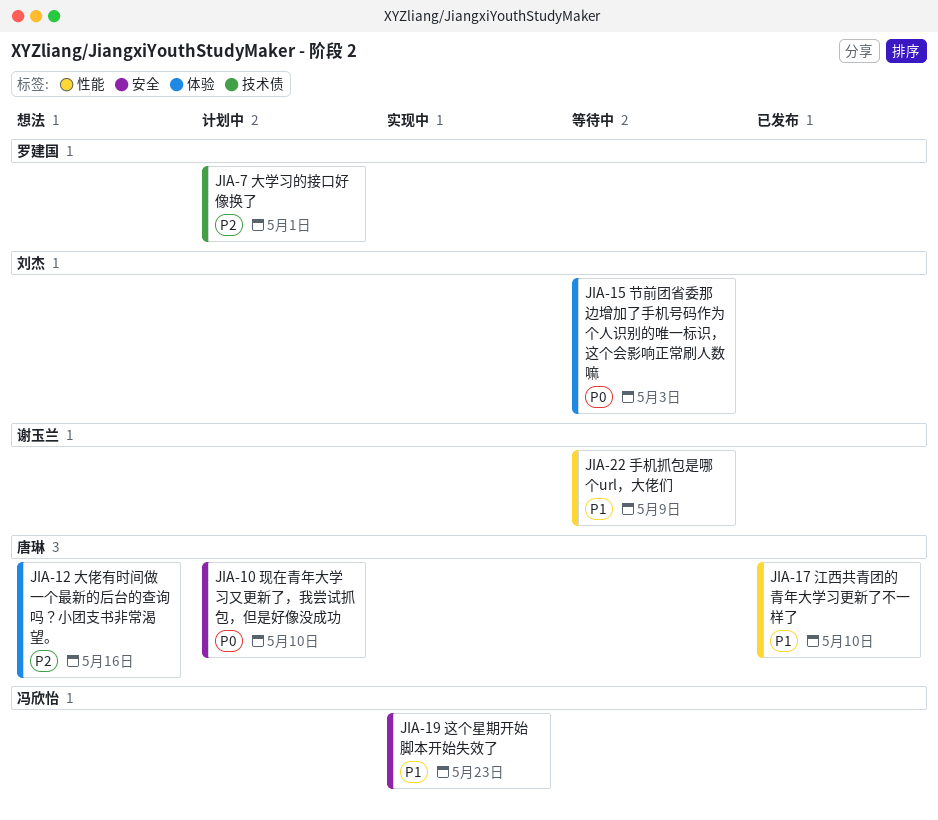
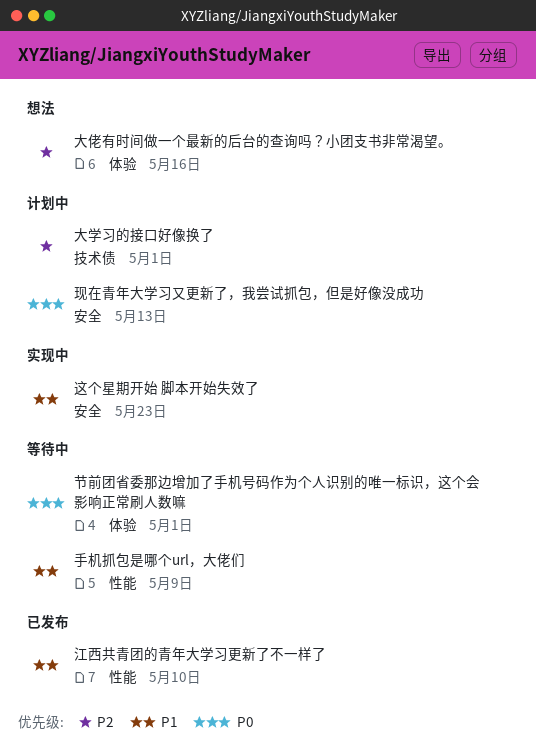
现在青年大学习又更新了，我尝试抓包，但是好像没成功, due: May 10 -> May 13
节前团省委那边增加了手机号码作为个人识别的唯一标识，这个会影响正常刷人数嘛, due: May 3 -> May 1

